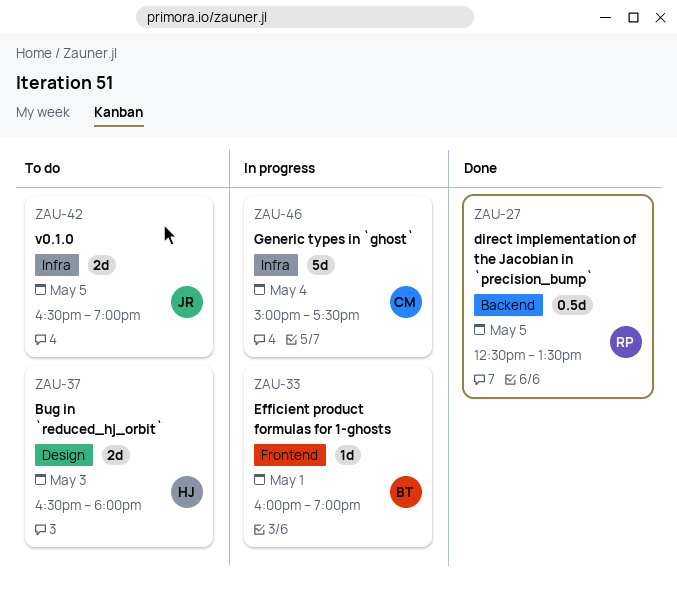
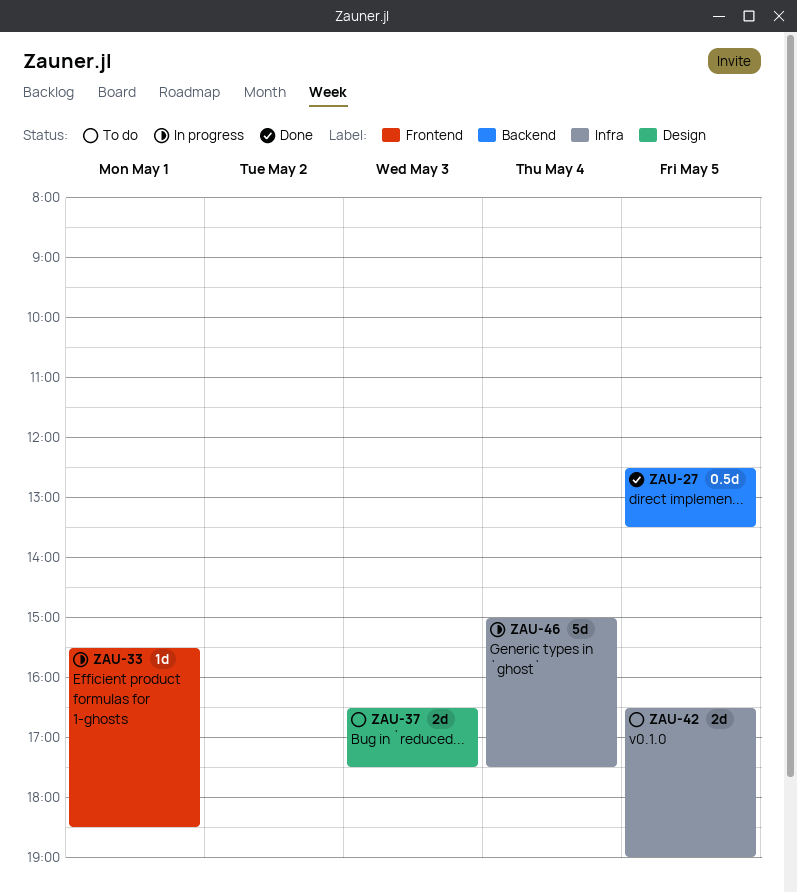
ZAU-33, begins: 16:00 -> 15:30
ZAU-33, ends: 19:00 -> 18:30
ZAU-37, ends: 18:00 -> 17:30

